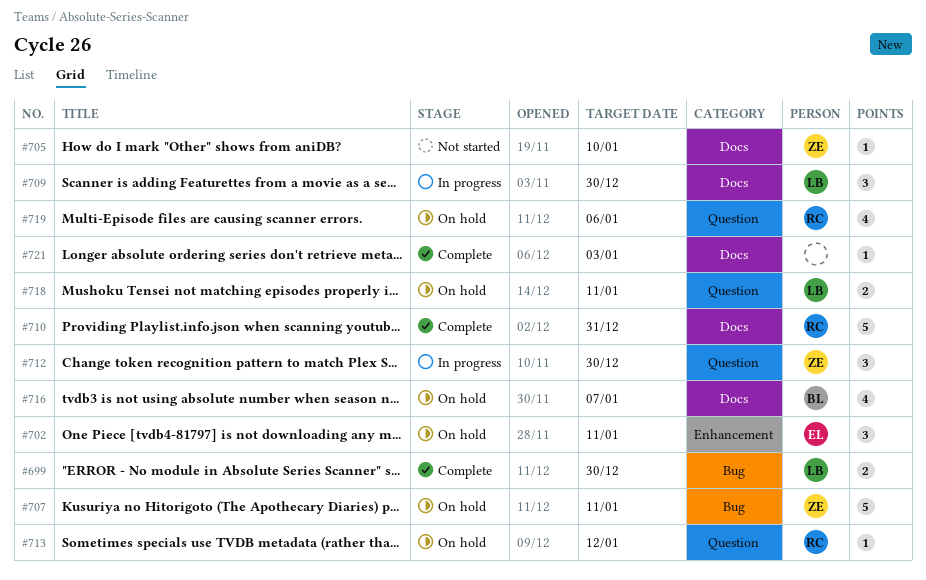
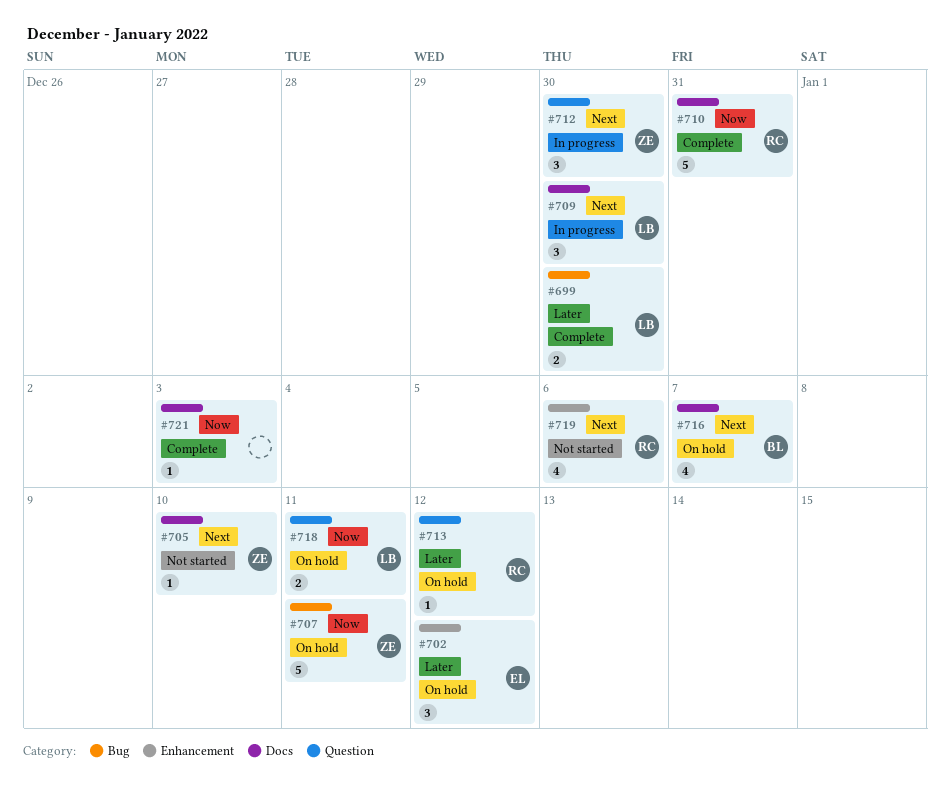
#702, due: Jan 11 -> Jan 12
#719, status: On hold -> Not started
#719, label: Question -> Enhancement

